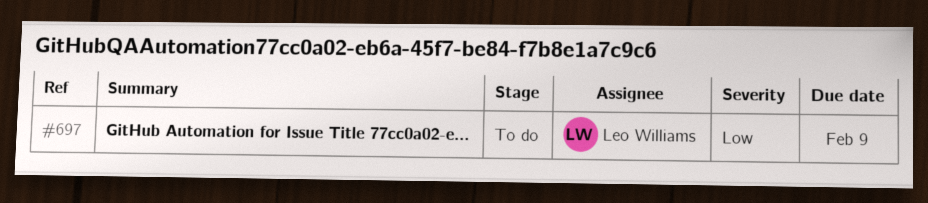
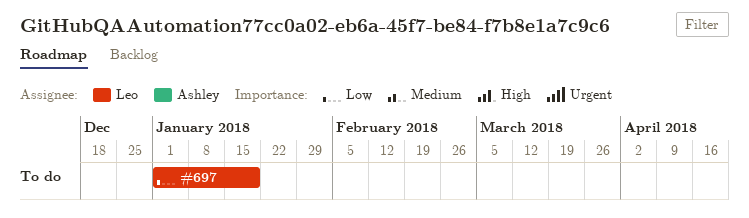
#697, due: Feb 9 -> Jan 19

